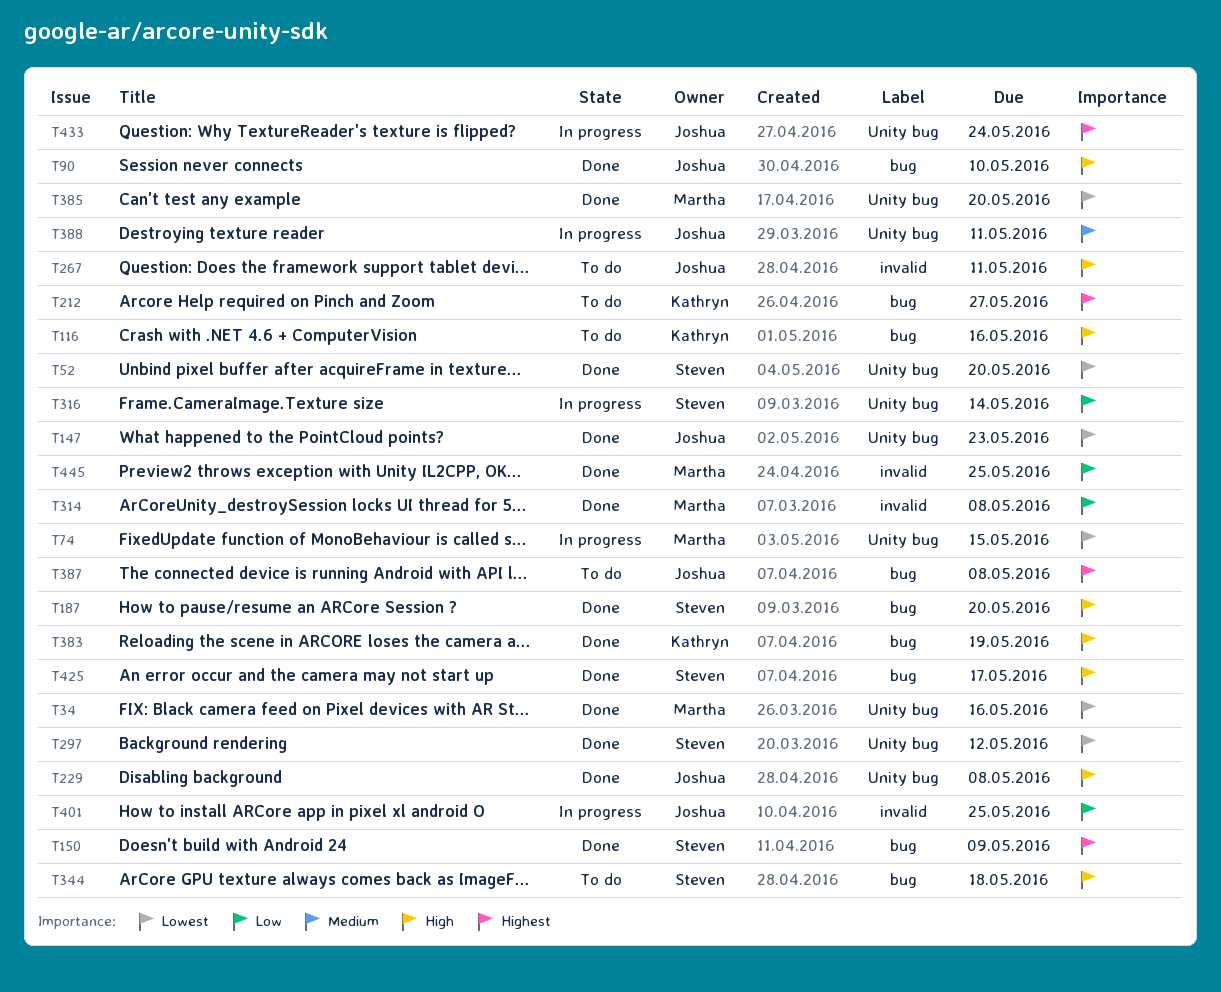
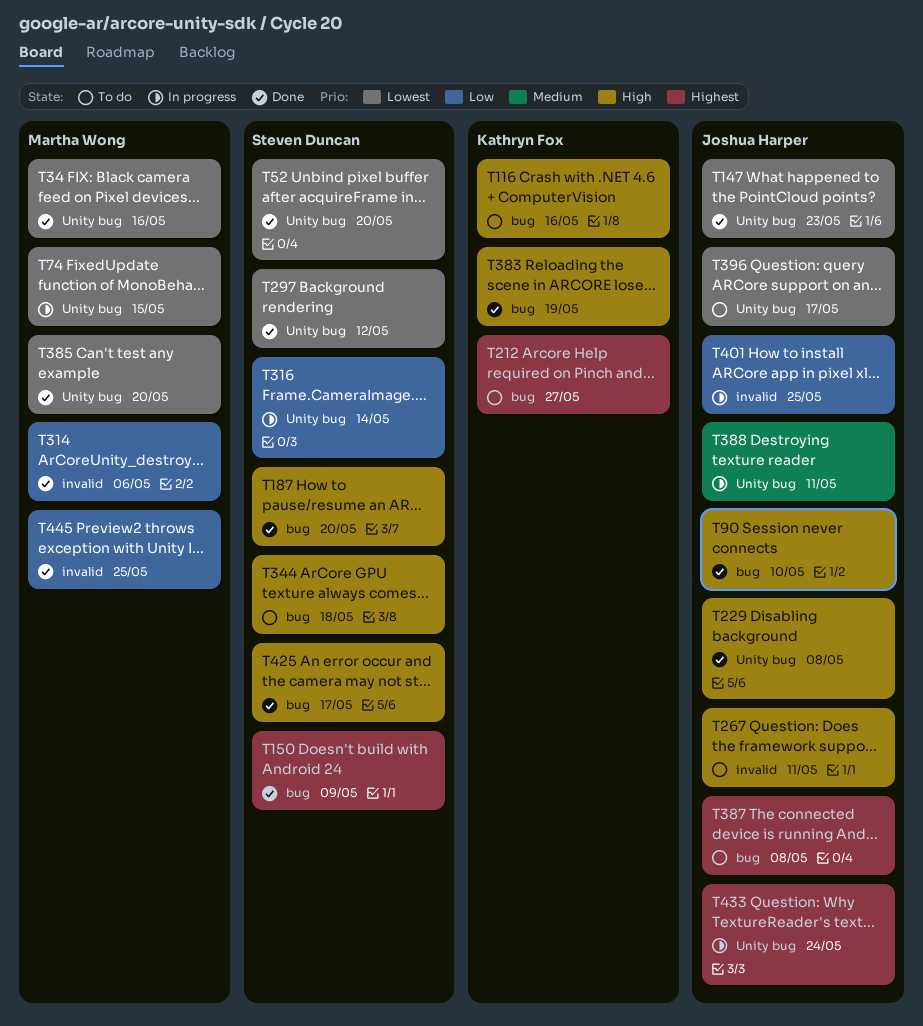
T314, due: May 8 -> May 6
T396: none -> present

